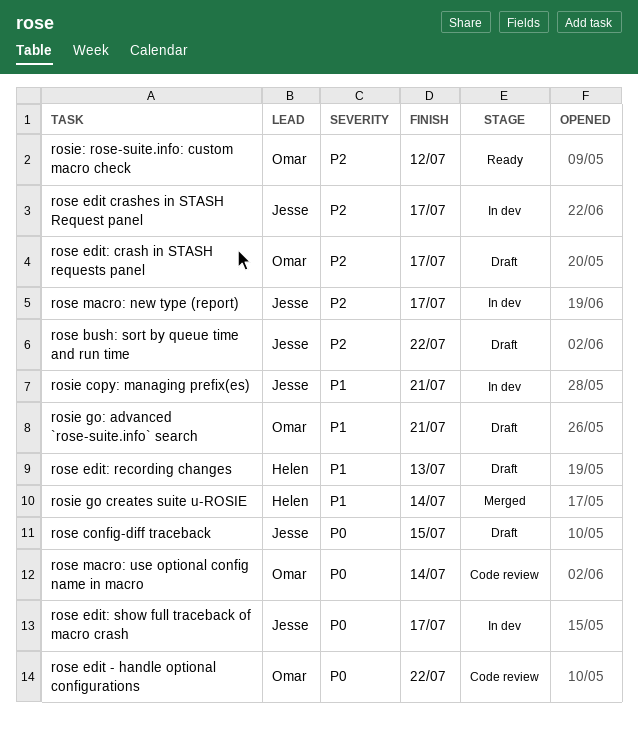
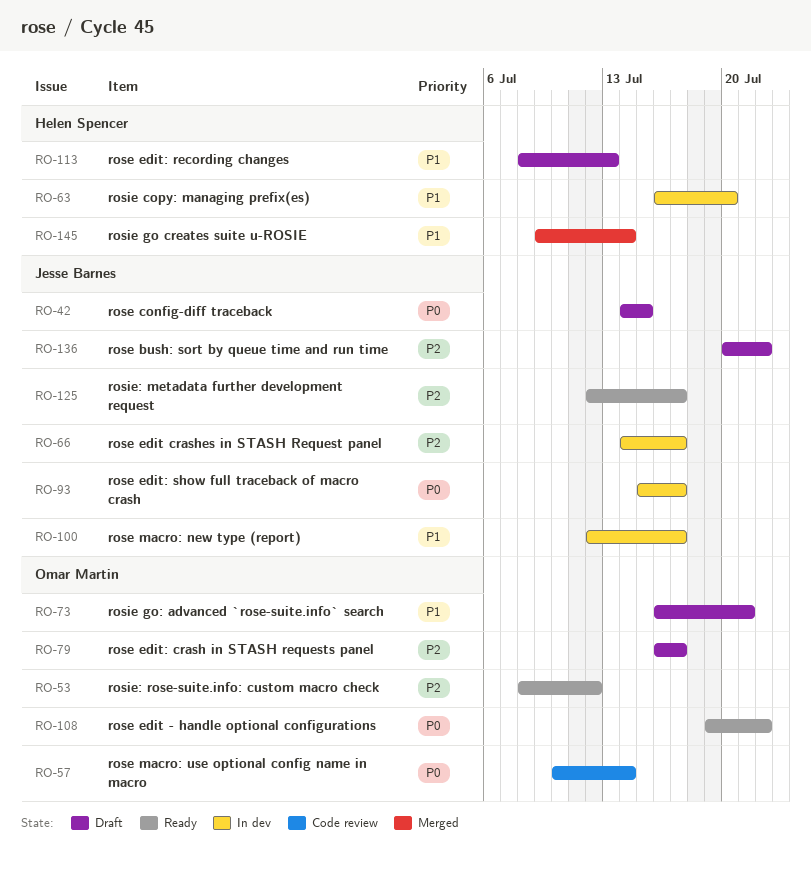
rose edit - handle optional configurations, status: Code review -> Ready
rose macro: new type (report), priority: P2 -> P1
rosie copy: managing prefix(es), owner: Jesse Barnes -> Helen Spencer
rosie copy: managing prefix(es), due: Jul 21 -> Jul 20
rosie: metadata further development request: none -> present

